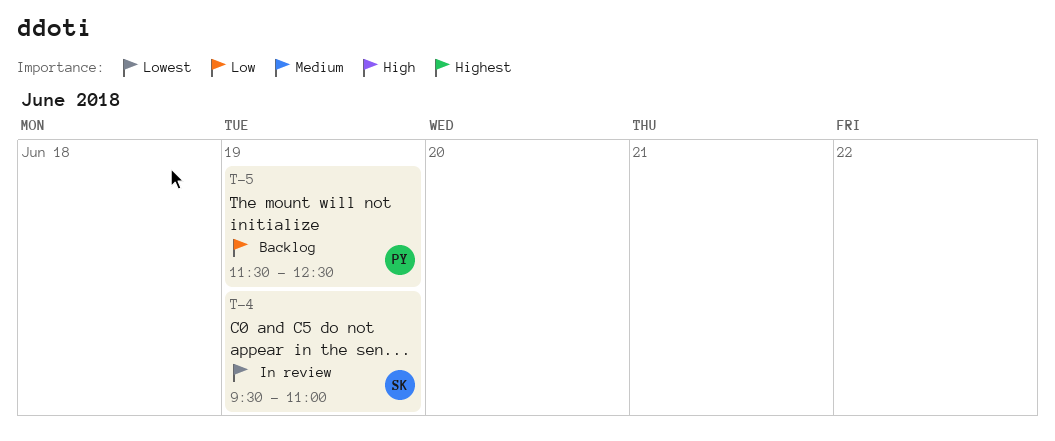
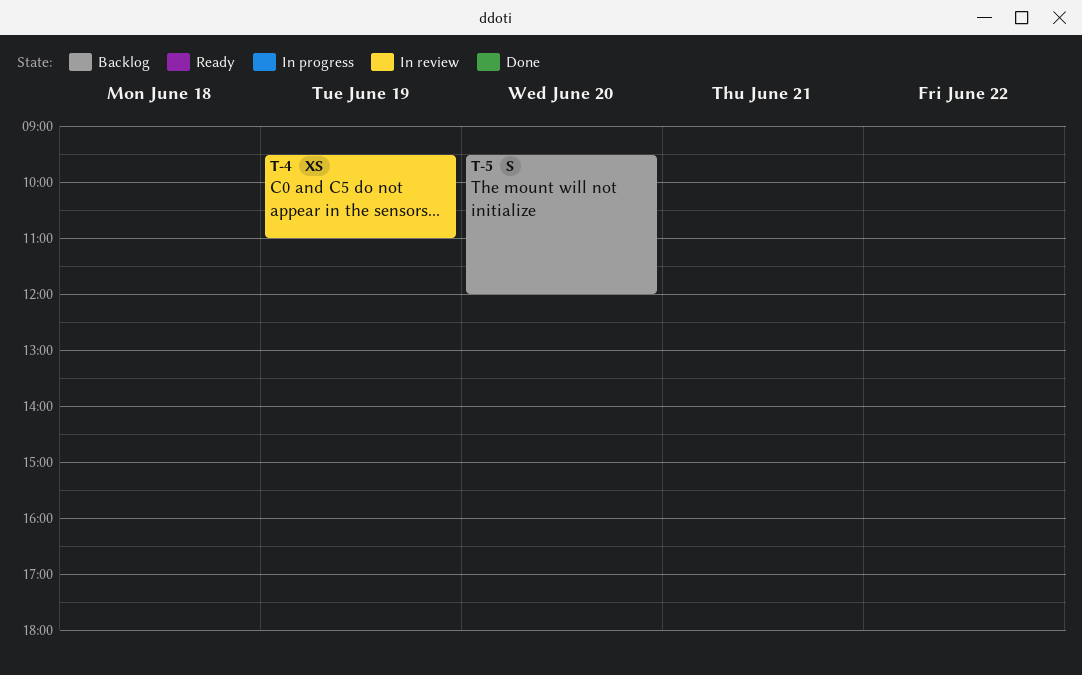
T-5, day: Jun 19 -> Jun 20
T-5, begins: 11:30 -> 09:30
T-5, ends: 12:30 -> 12:00

